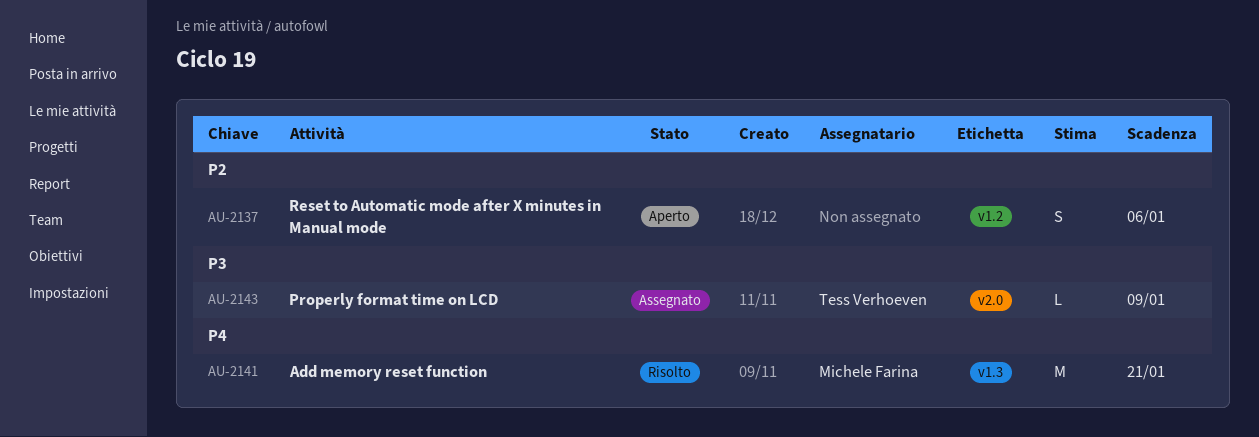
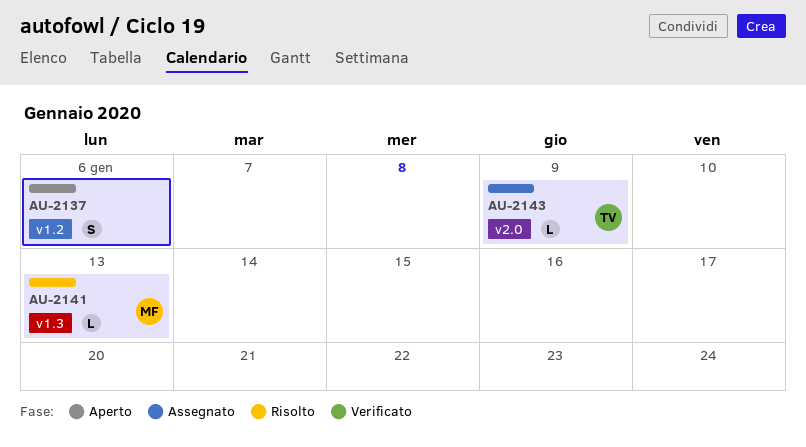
AU-2141, estimate: M -> L
AU-2141, due: Jan 21 -> Jan 13

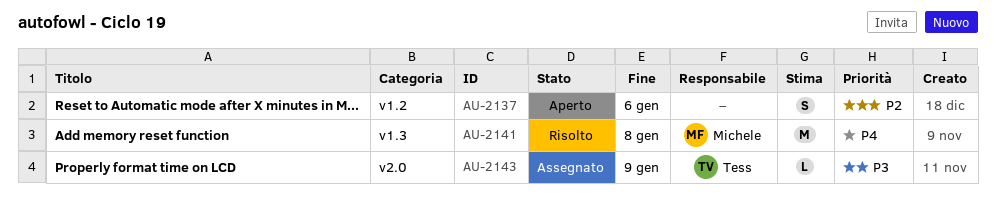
AU-2141, estimate: L -> M
AU-2141, due: Jan 13 -> Jan 8

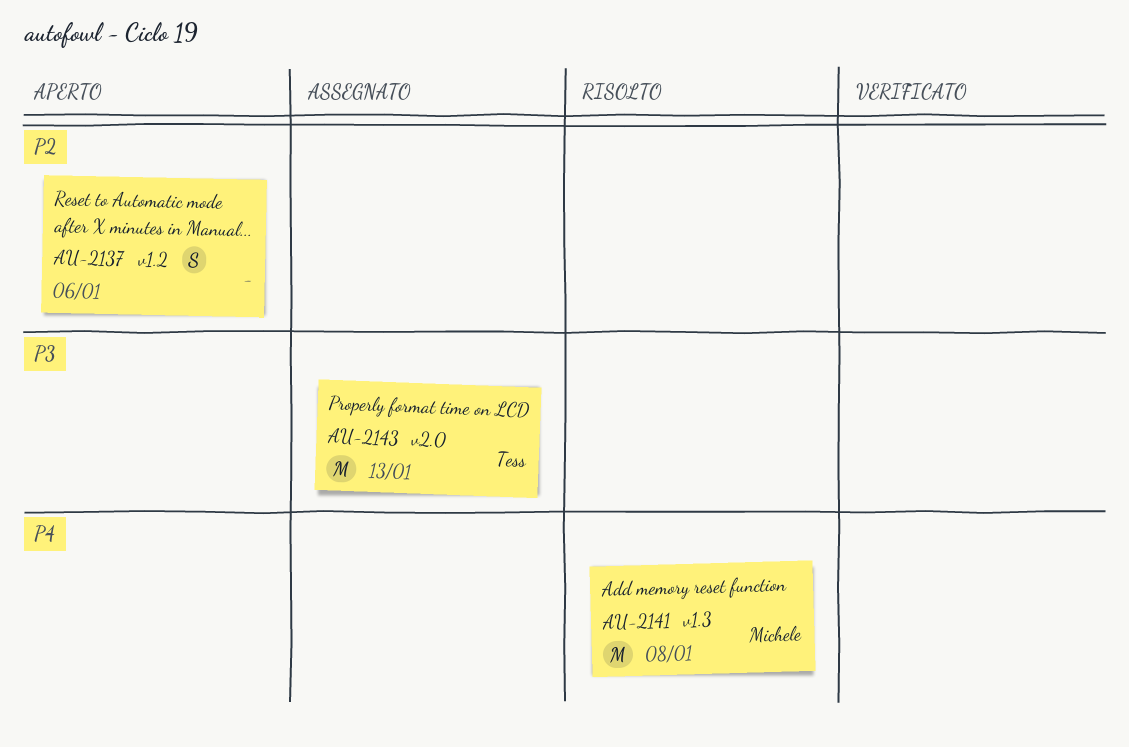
AU-2143, estimate: L -> M
AU-2143, due: Jan 9 -> Jan 13

